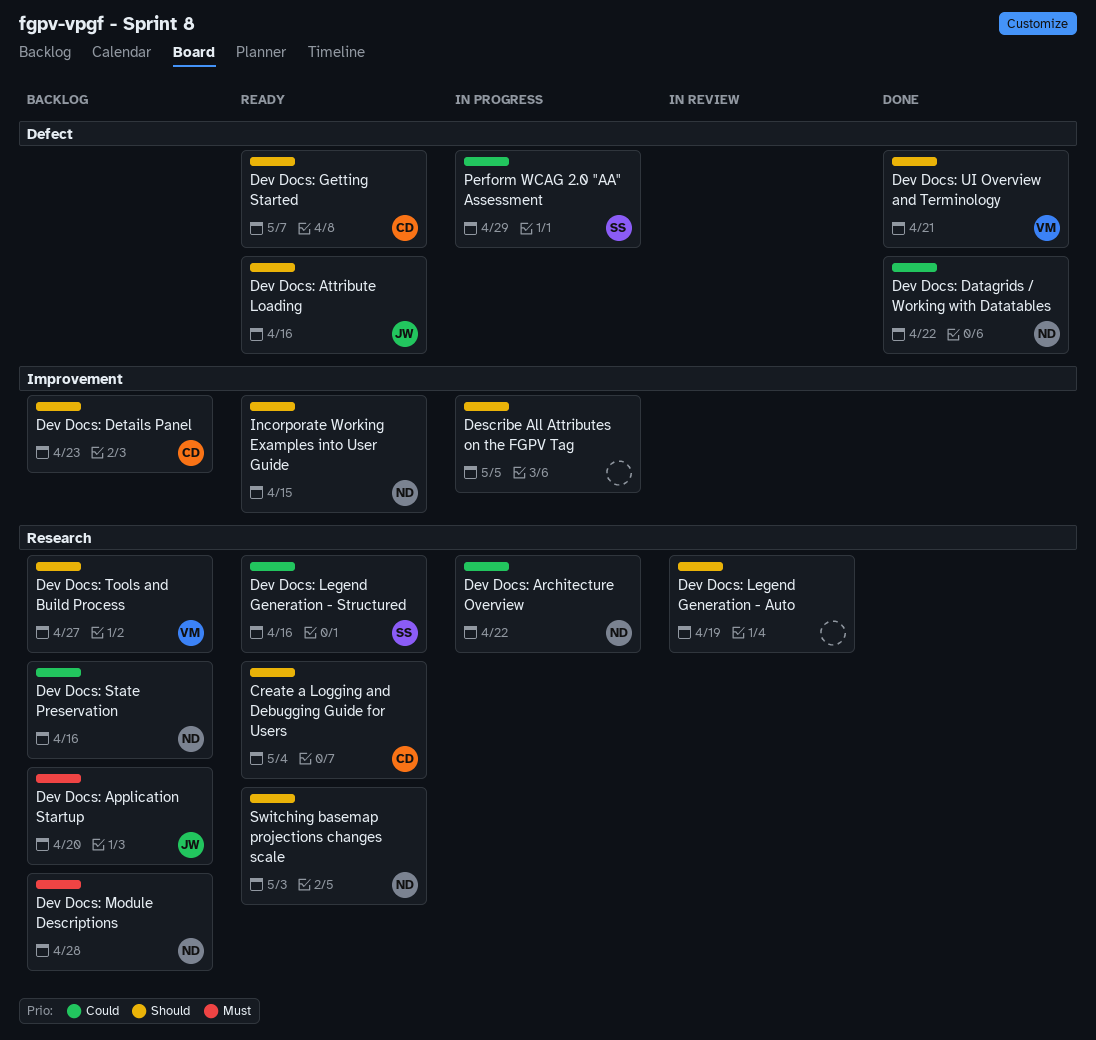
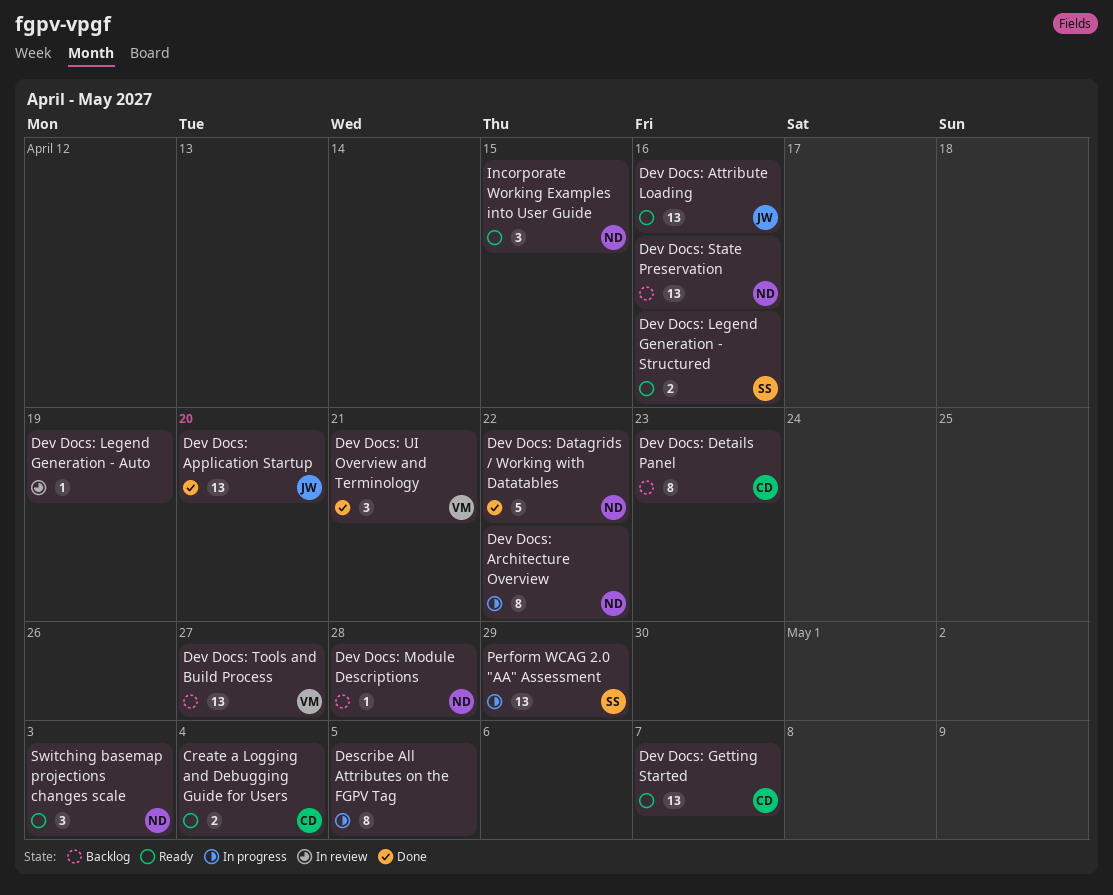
Dev Docs: Application Startup, status: Backlog -> Done

